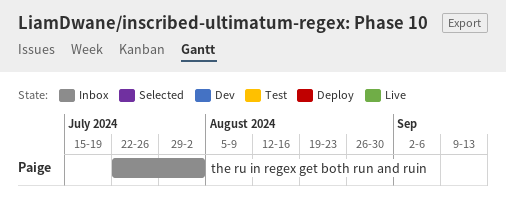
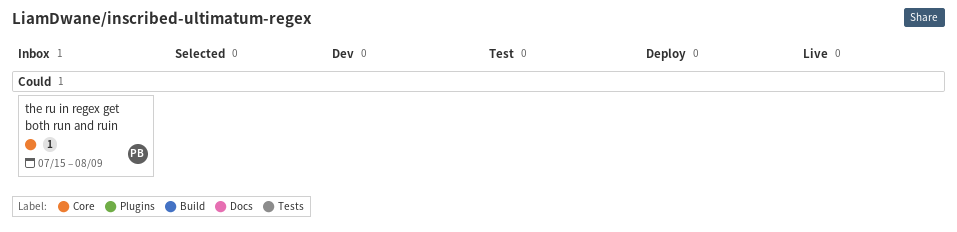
the ru in regex get both run and ruin, start: Jul 22 -> Jul 15
the ru in regex get both run and ruin, due: Aug 2 -> Aug 9

